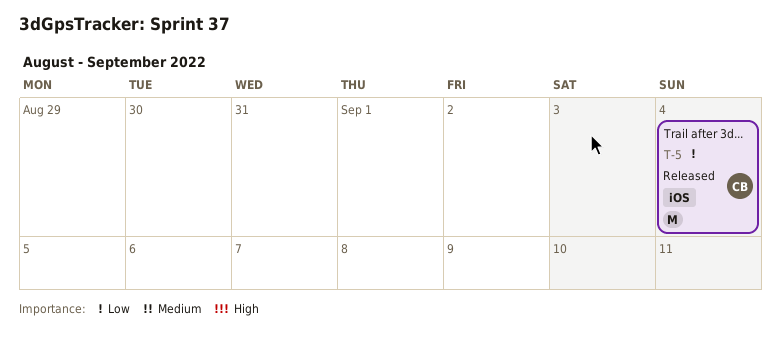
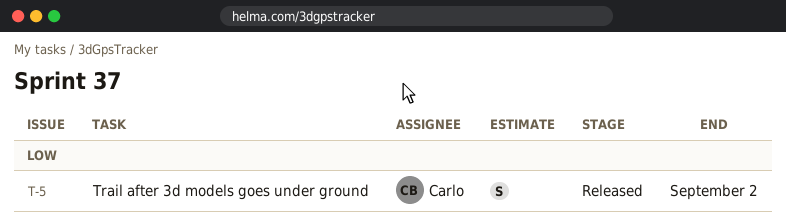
T-5, estimate: M -> S
T-5, due: Sep 4 -> Sep 2

